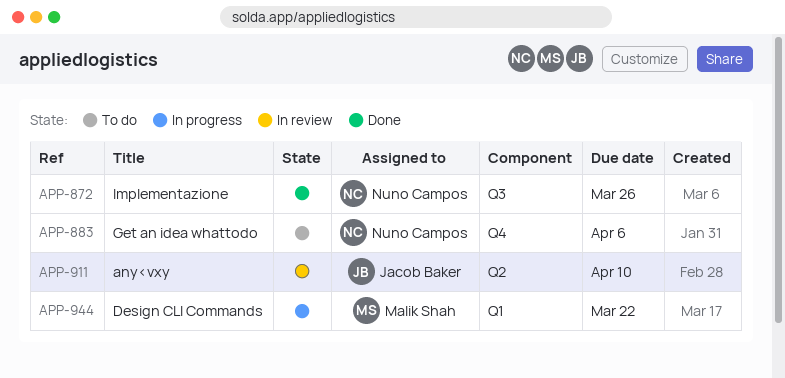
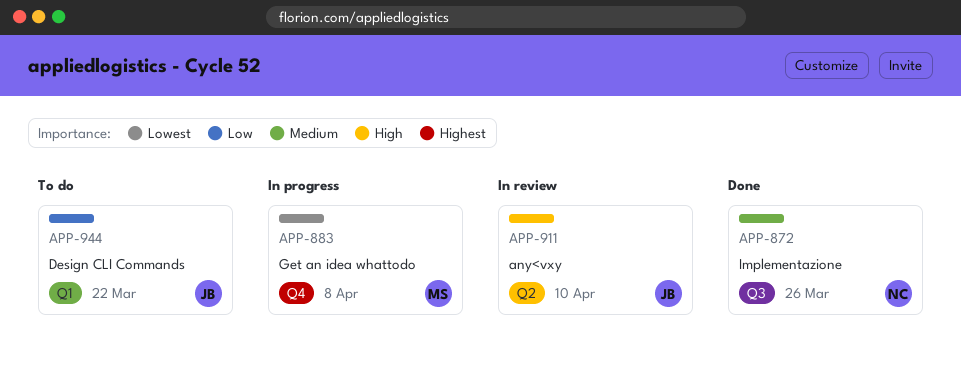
APP-883, status: To do -> In progress
APP-883, owner: Nuno Campos -> Malik Shah
APP-883, due: Apr 6 -> Apr 8
APP-944, status: In progress -> To do
APP-944, owner: Malik Shah -> Jacob Baker

